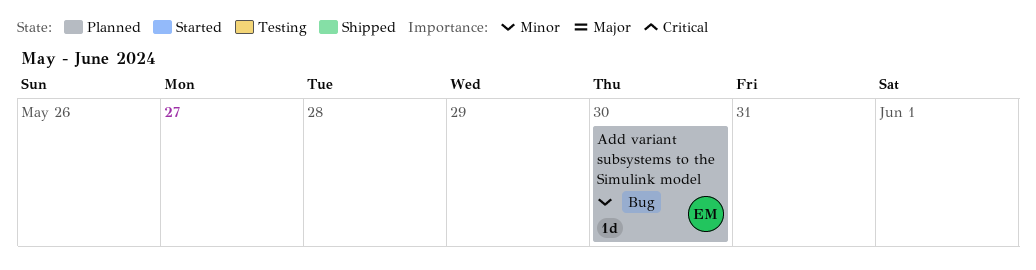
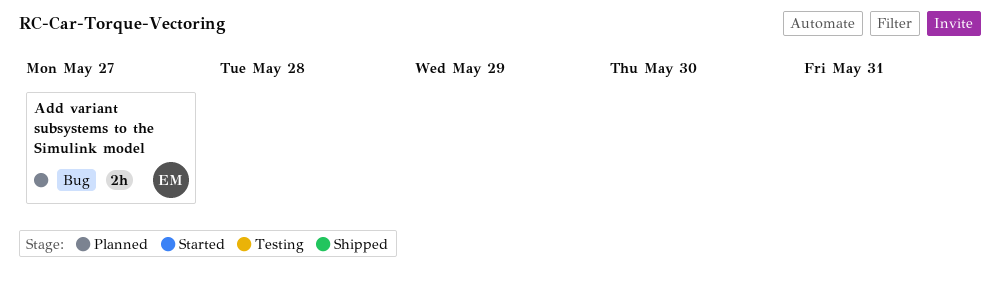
Add variant subsystems to the Simulink model, estimate: 1d -> 2h
Add variant subsystems to the Simulink model, due: May 30 -> May 27

